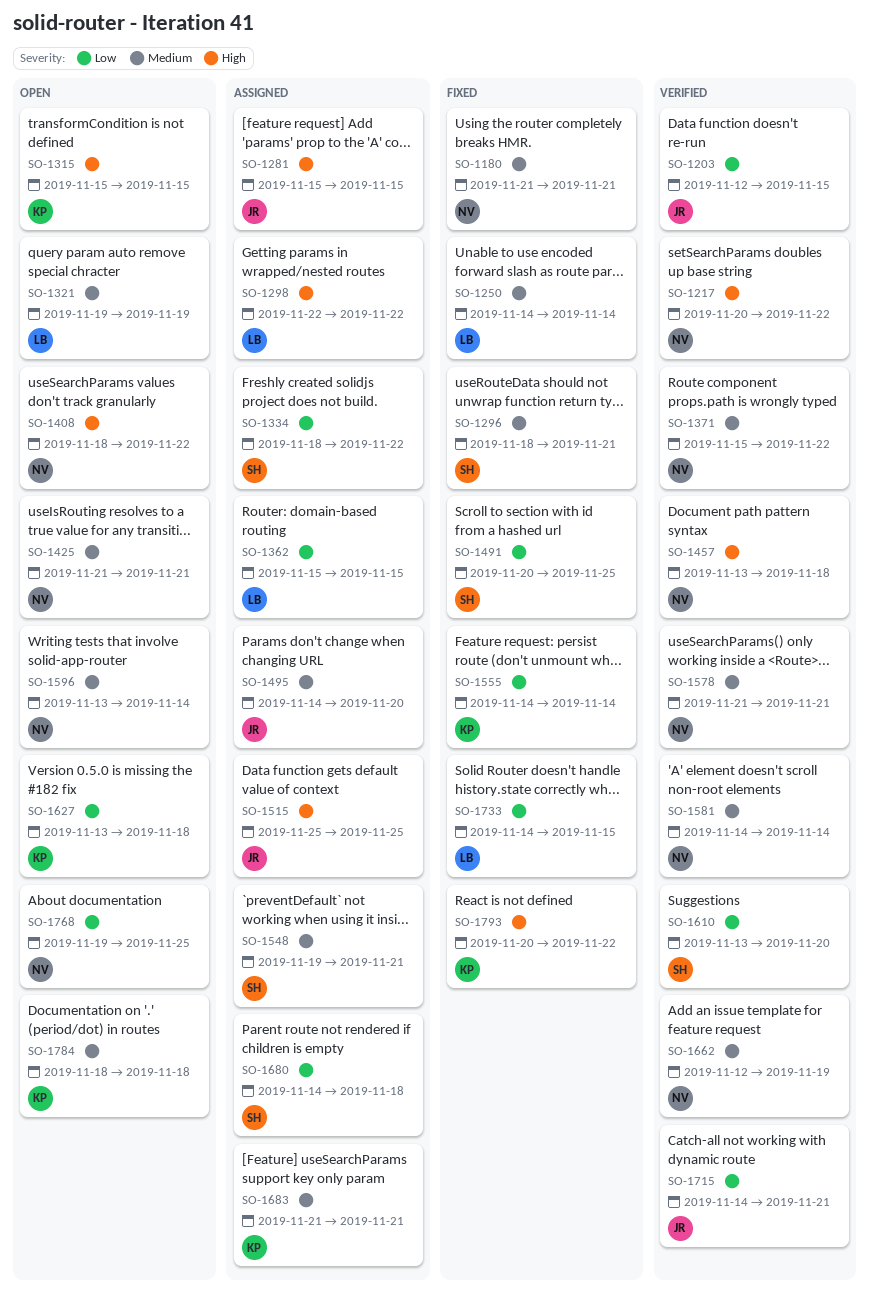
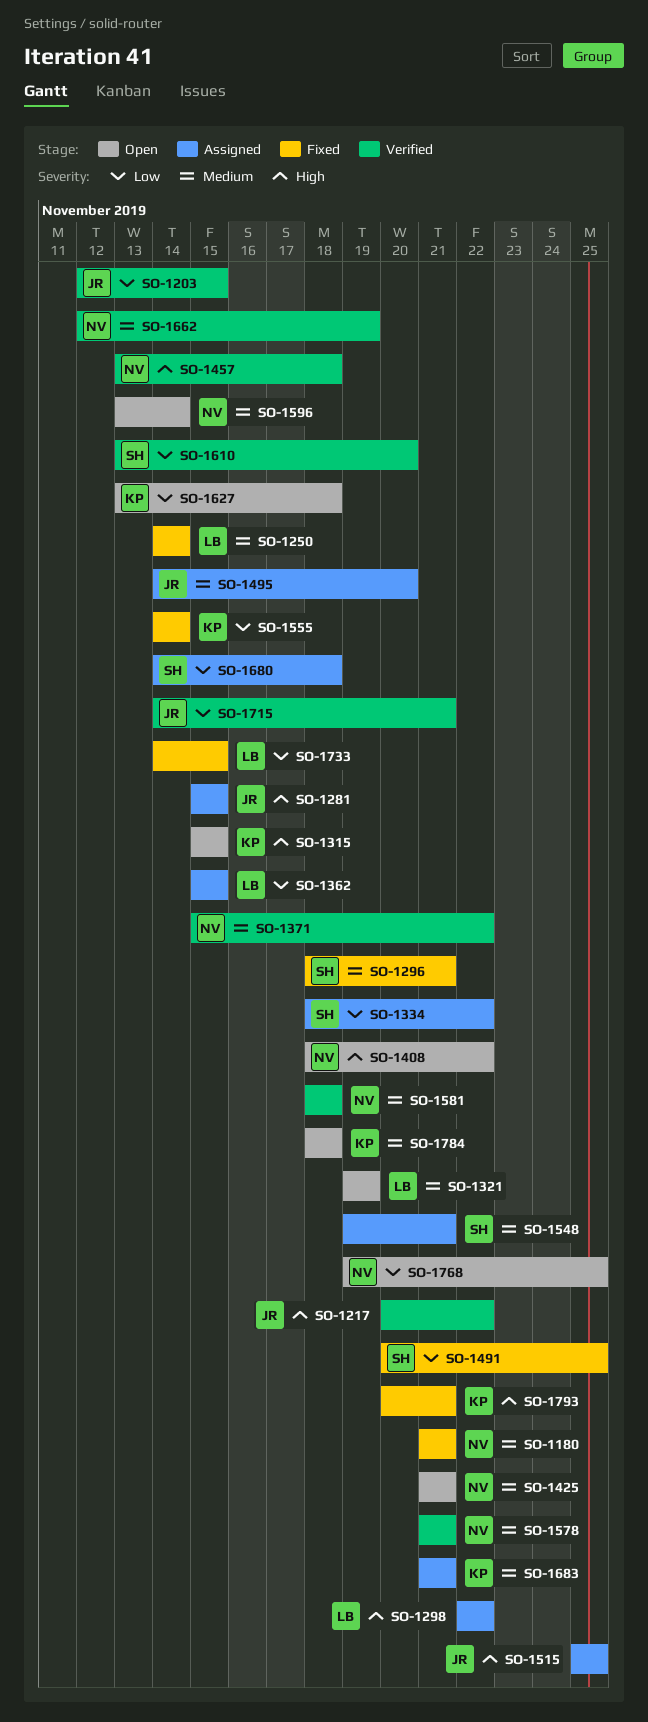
SO-1217, owner: NV -> JR
SO-1581, start: Nov 14 -> Nov 18
SO-1581, due: Nov 14 -> Nov 18
SO-1793, due: Nov 22 -> Nov 21

